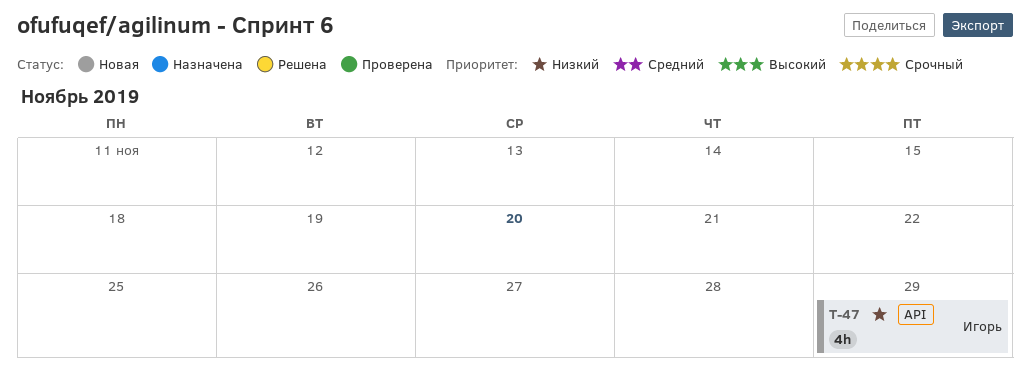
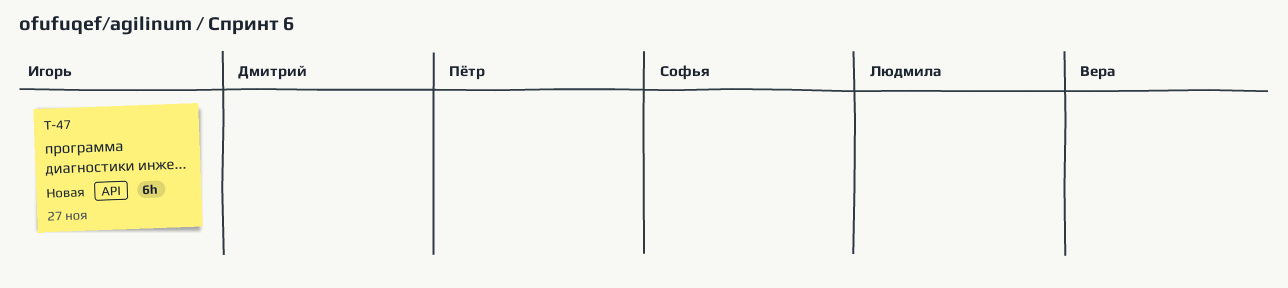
T-47, estimate: 4h -> 6h
T-47, due: Nov 29 -> Nov 27

